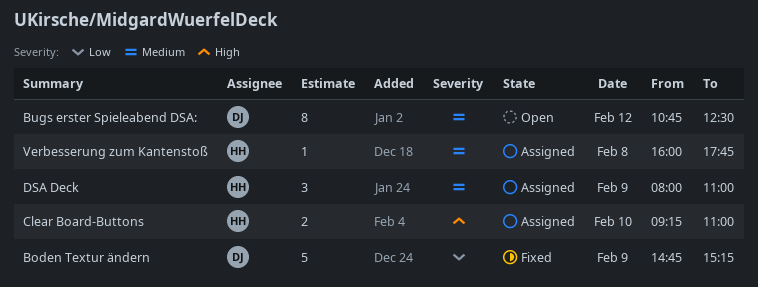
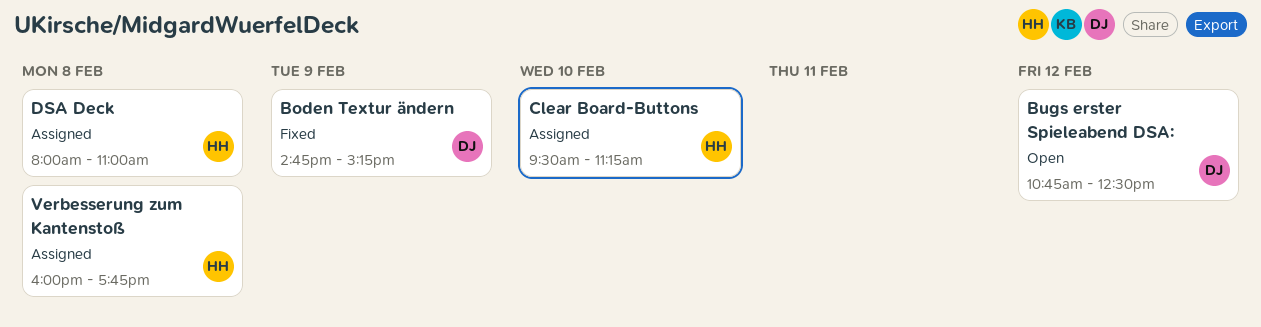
Clear Board-Buttons, begins: 09:15 -> 09:30
Clear Board-Buttons, ends: 11:00 -> 11:15
DSA Deck, day: Feb 9 -> Feb 8

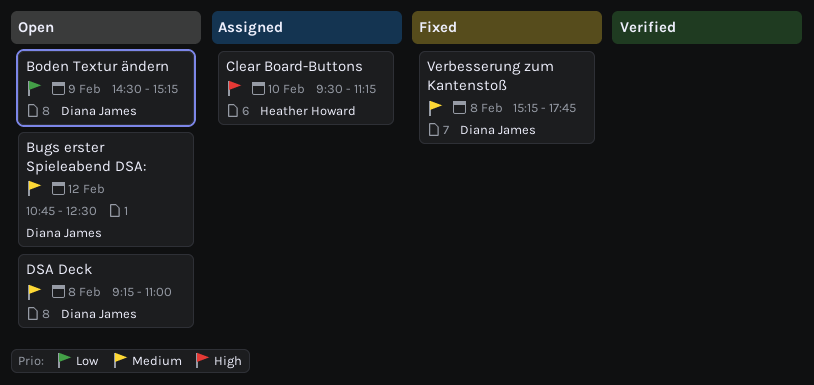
Boden Textur ändern, status: Fixed -> Open
Boden Textur ändern, begins: 14:45 -> 14:30
DSA Deck, status: Assigned -> Open
DSA Deck, owner: Heather Howard -> Diana James
DSA Deck, begins: 08:00 -> 09:15
Verbesserung zum Kantenstoß, status: Assigned -> Fixed
Verbesserung zum Kantenstoß, owner: Heather Howard -> Diana James
Verbesserung zum Kantenstoß, begins: 16:00 -> 15:15

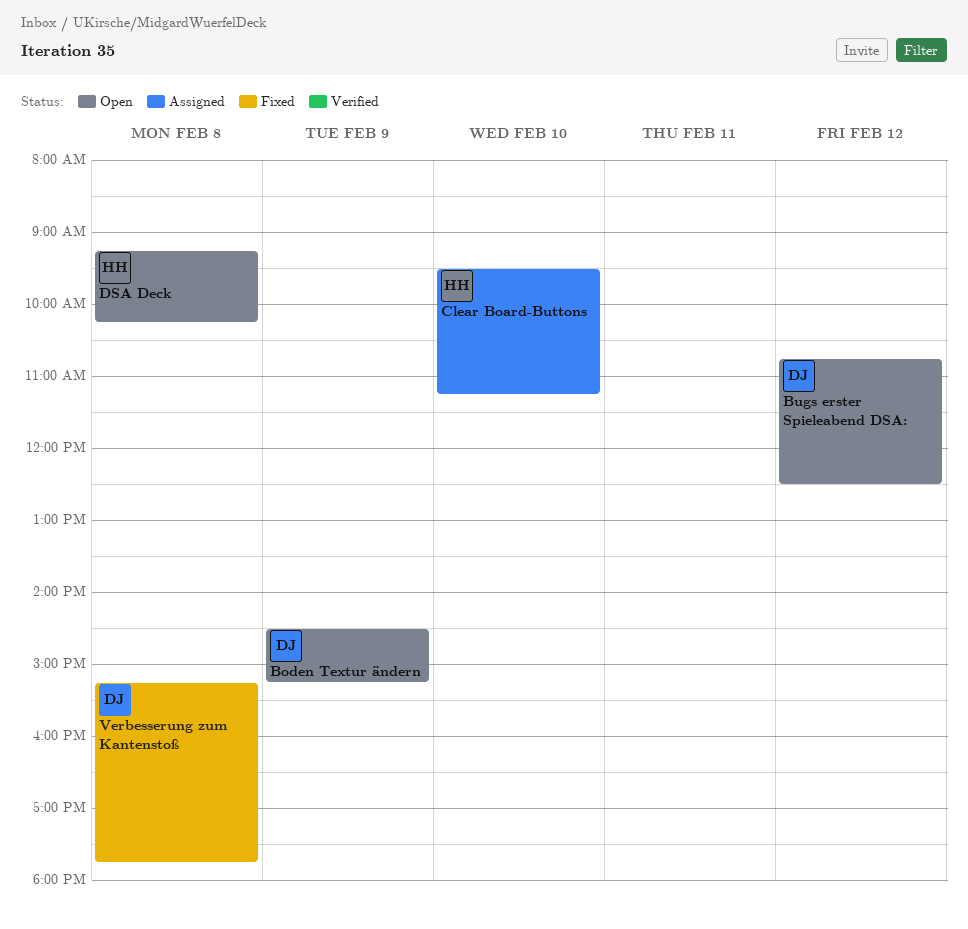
DSA Deck, owner: Diana James -> Heather Howard
DSA Deck, ends: 11:00 -> 10:15

